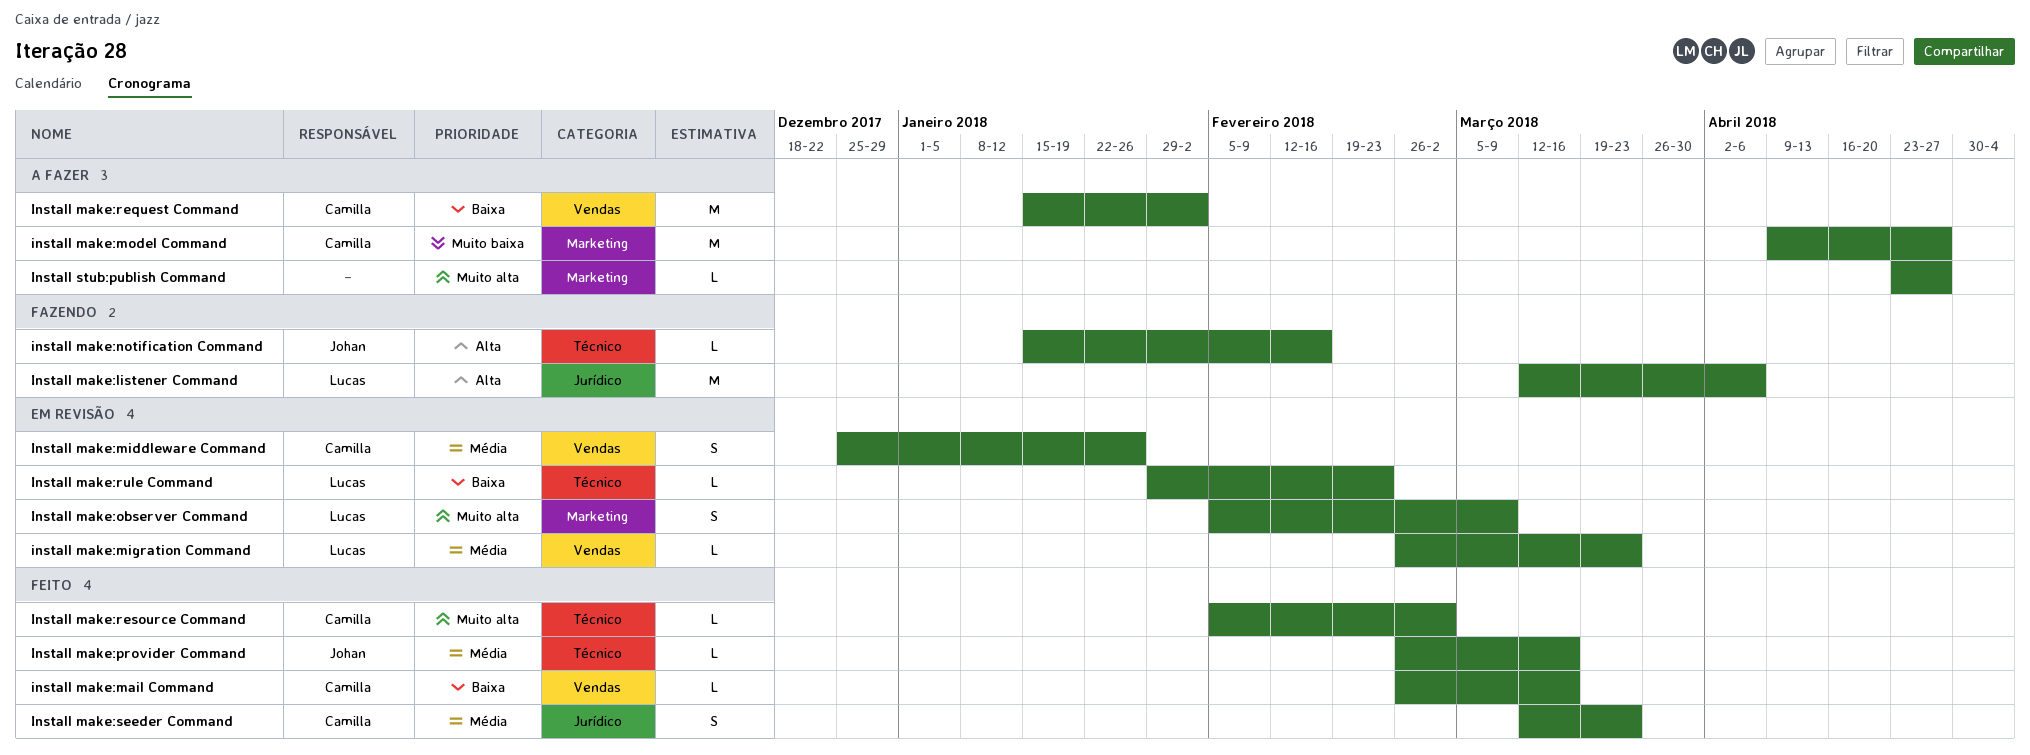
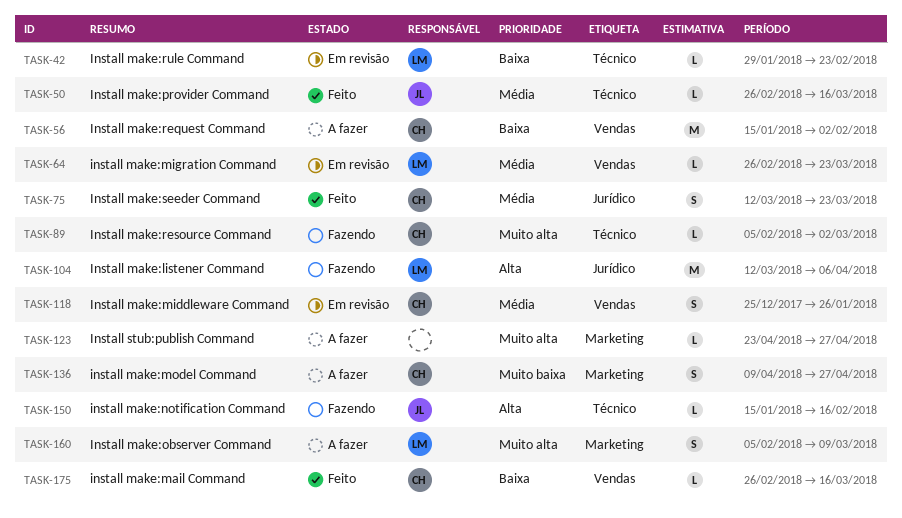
install make:model Command, estimate: M -> S
Install make:observer Command, status: Em revisão -> A fazer
Install make:resource Command, status: Feito -> Fazendo

